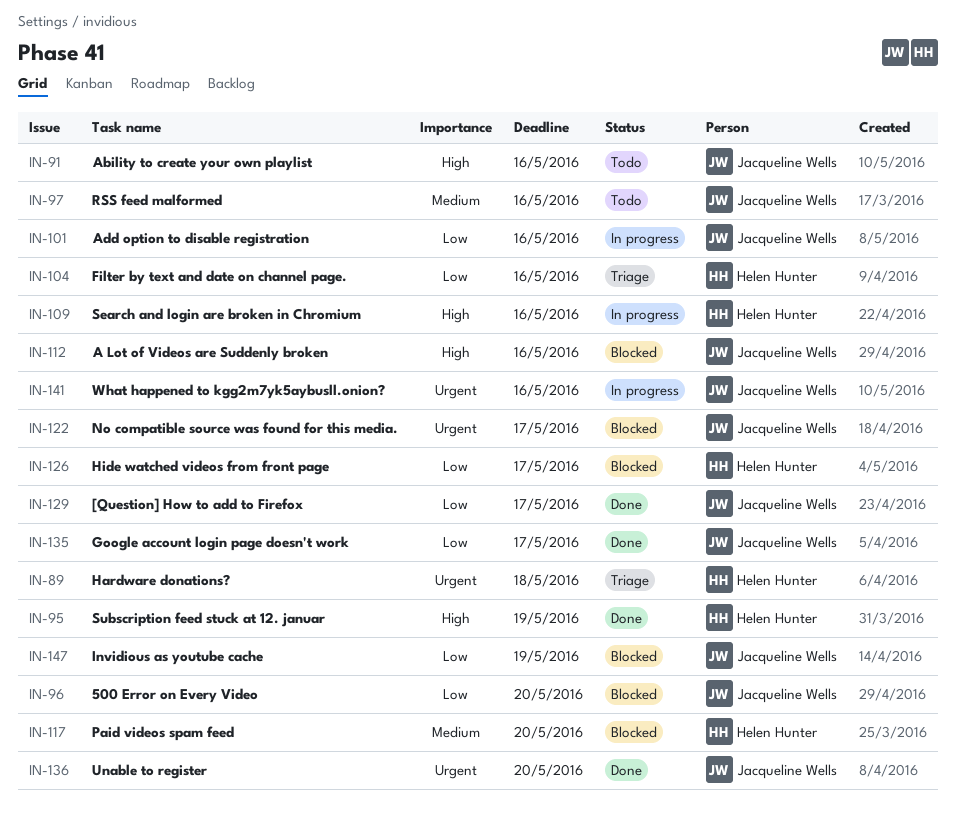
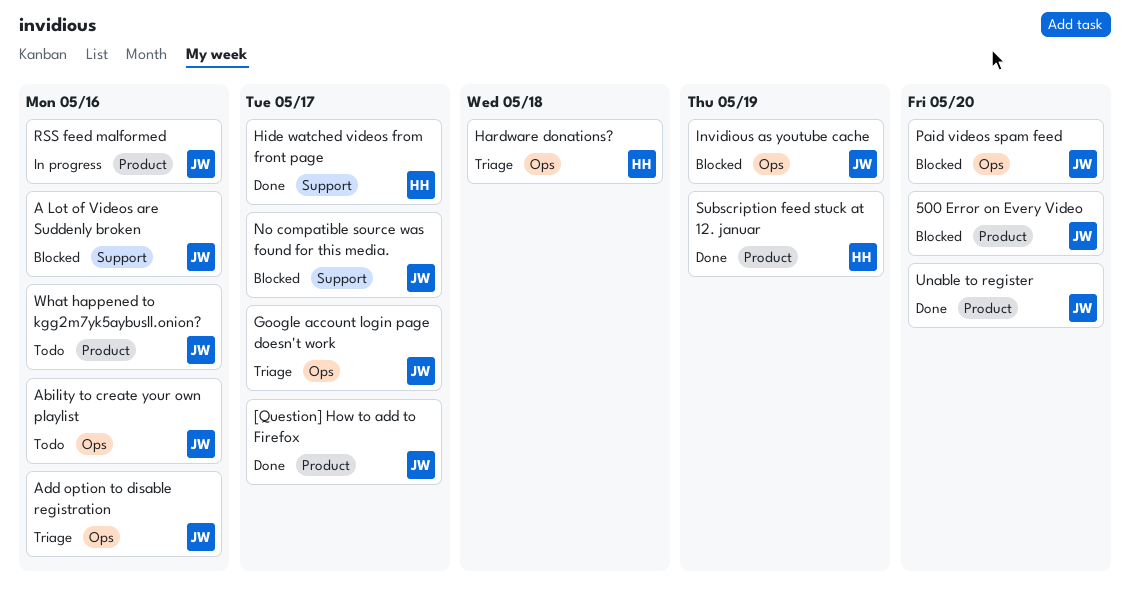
Add option to disable registration, status: In progress -> Triage
Filter by text and date on channel page.: present -> none
Google account login page doesn't work, status: Done -> Triage
Hide watched videos from front page, status: Blocked -> Done
Paid videos spam feed, owner: Helen Hunter -> Jacqueline Wells
RSS feed malformed, status: Todo -> In progress
Search and login are broken in Chromium: present -> none
What happened to kgg2m7yk5aybusll.onion?, status: In progress -> Todo

